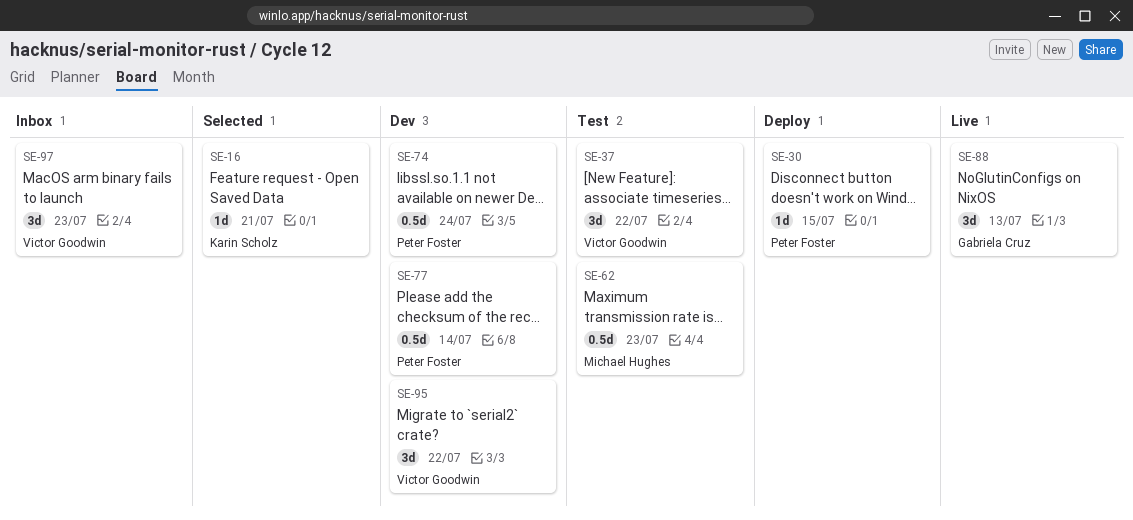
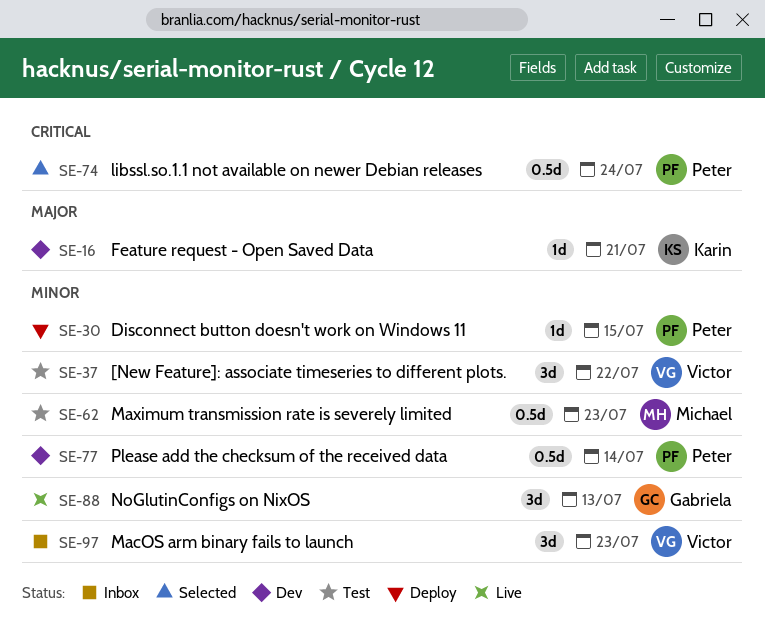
SE-16, status: Selected -> Dev
SE-74, status: Dev -> Selected
SE-95: present -> none

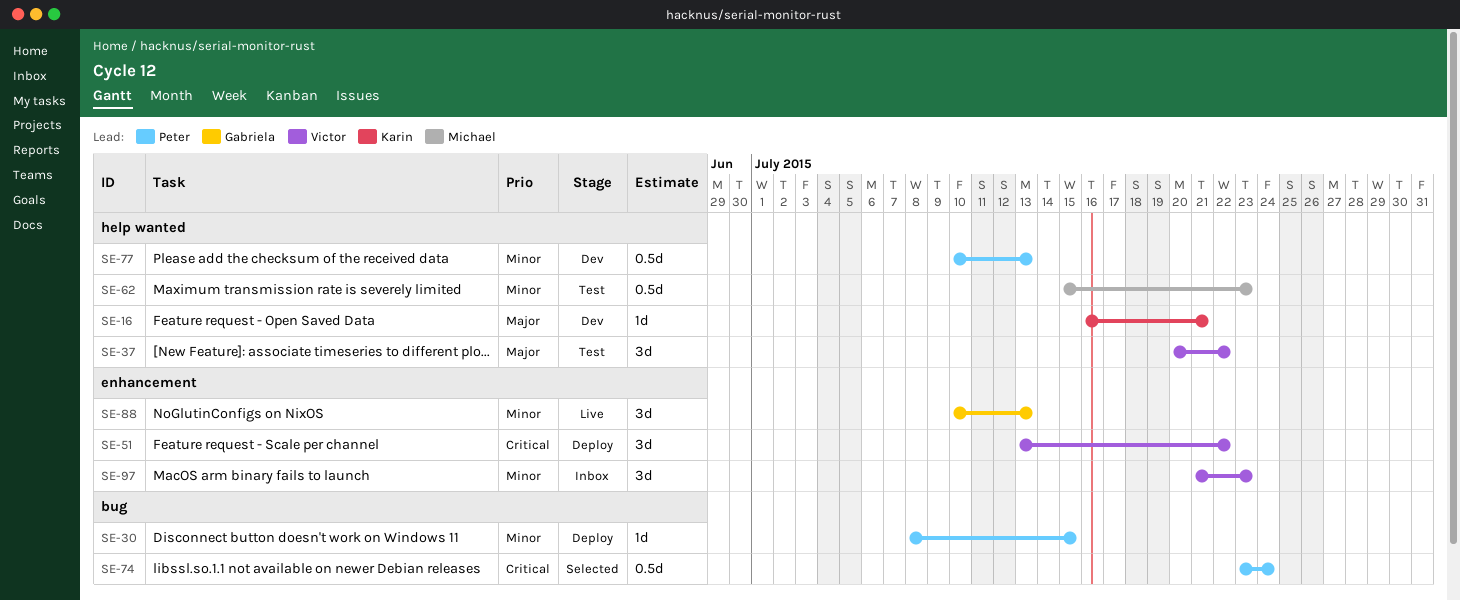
SE-37, priority: Minor -> Major
SE-51: none -> present
SE-77, due: Jul 14 -> Jul 13

